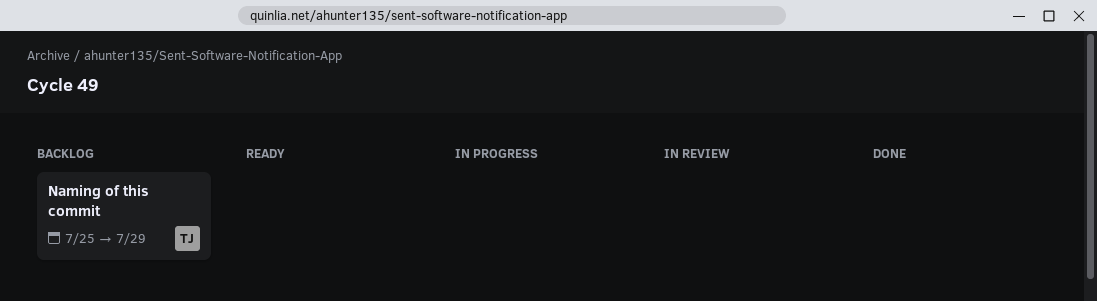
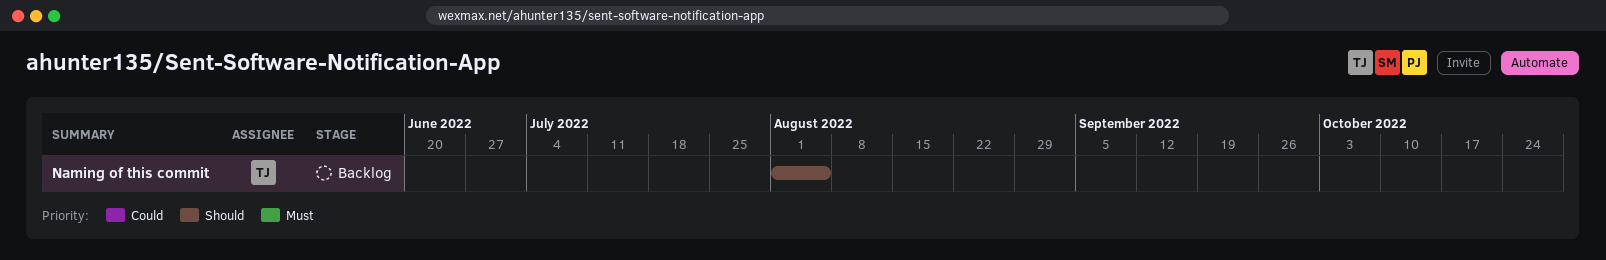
Naming of this commit, start: Jul 25 -> Aug 1
Naming of this commit, due: Jul 29 -> Aug 5

